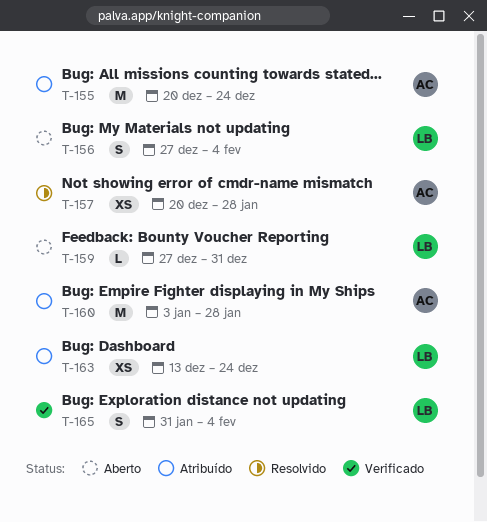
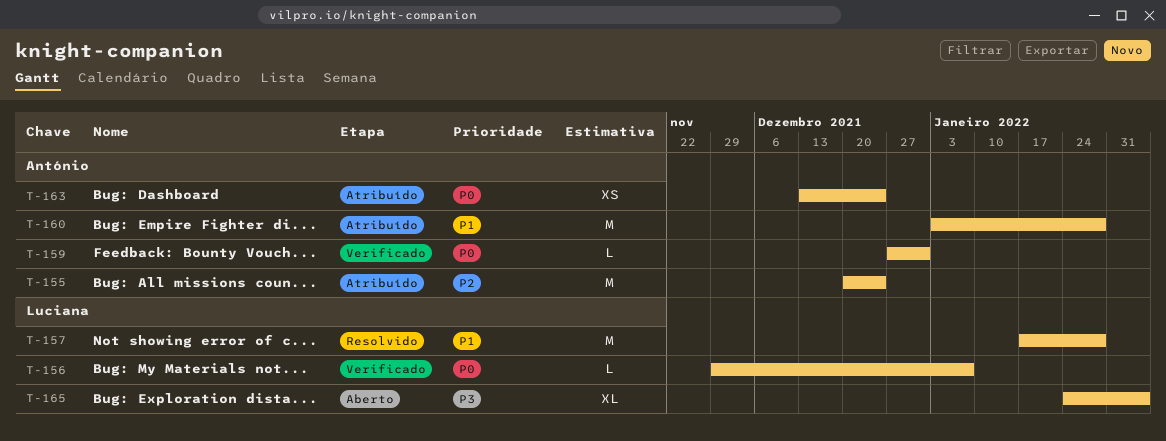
T-156, status: Aberto -> Verificado
T-156, estimate: S -> L
T-156, start: Dec 27 -> Nov 29
T-156, due: Feb 4 -> Jan 7
T-157, owner: António -> Luciana
T-157, estimate: XS -> M
T-157, start: Dec 20 -> Jan 17
T-159, status: Aberto -> Verificado
T-159, owner: Luciana -> António
T-163, owner: Luciana -> António
T-165, status: Verificado -> Aberto
T-165, estimate: S -> XL
T-165, start: Jan 31 -> Jan 24

